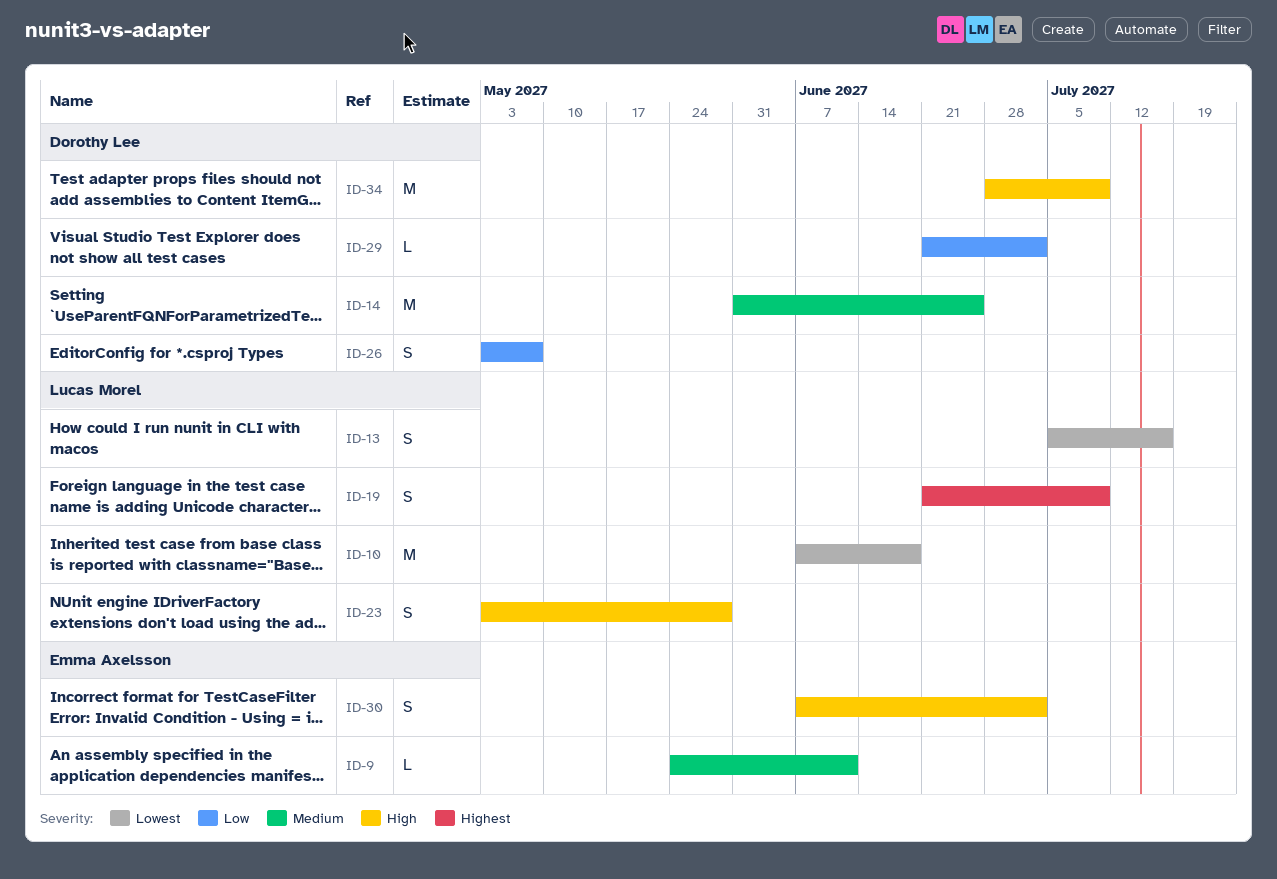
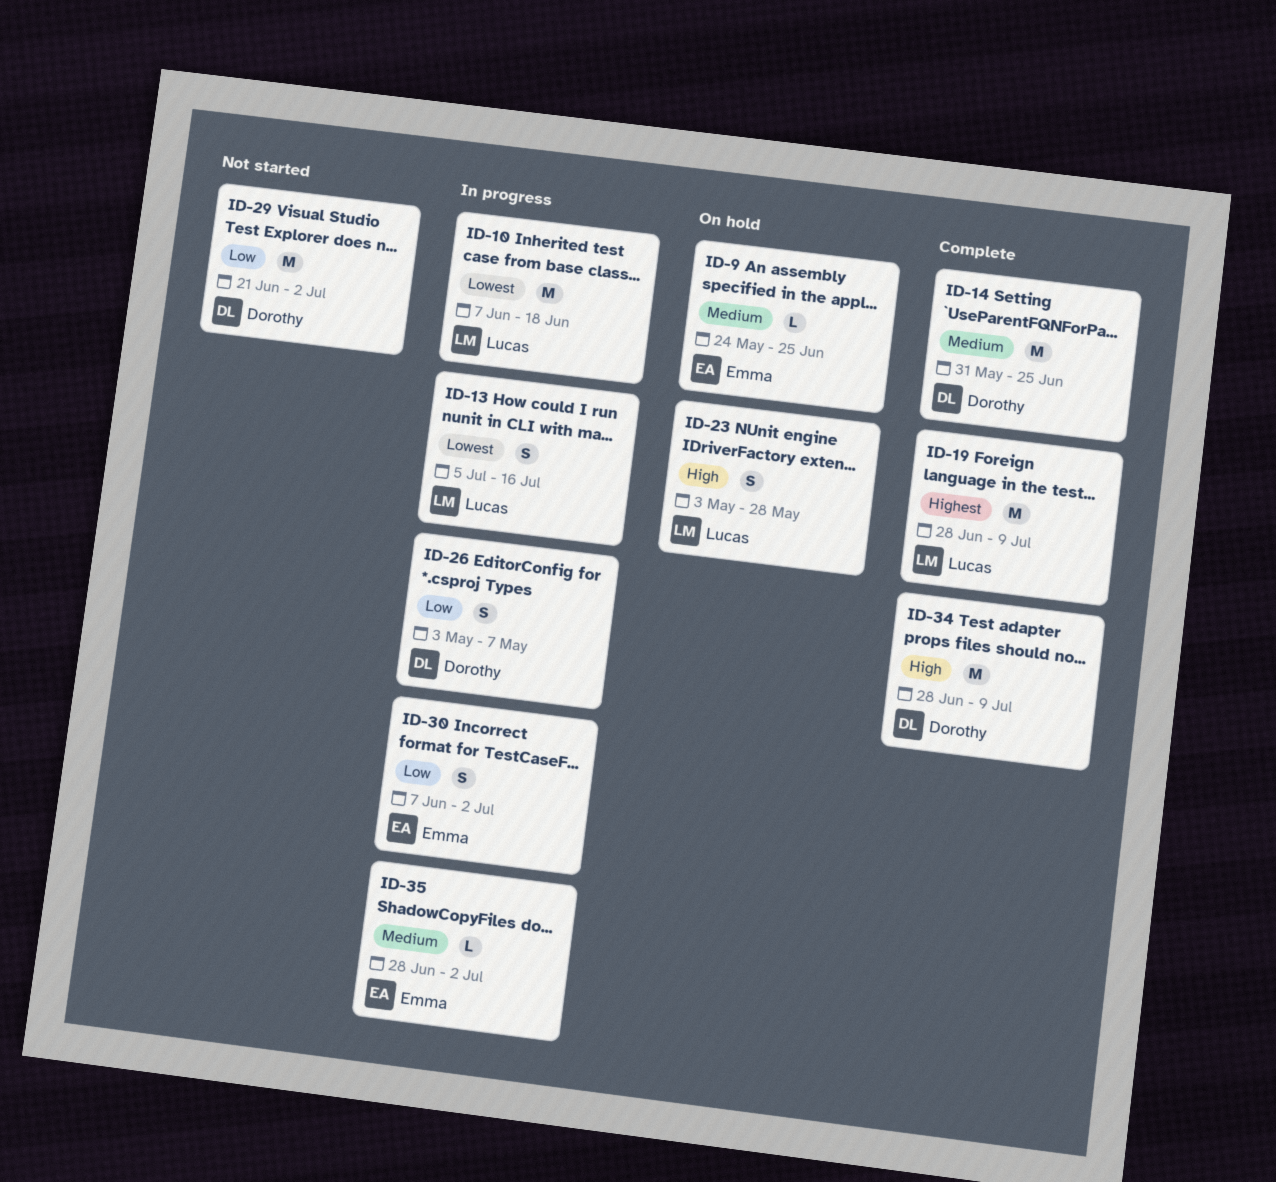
ID-9, due: Jun 11 -> Jun 25
ID-19, estimate: S -> M
ID-19, start: Jun 21 -> Jun 28
ID-29, estimate: L -> M
ID-30, priority: High -> Low
ID-35: none -> present

